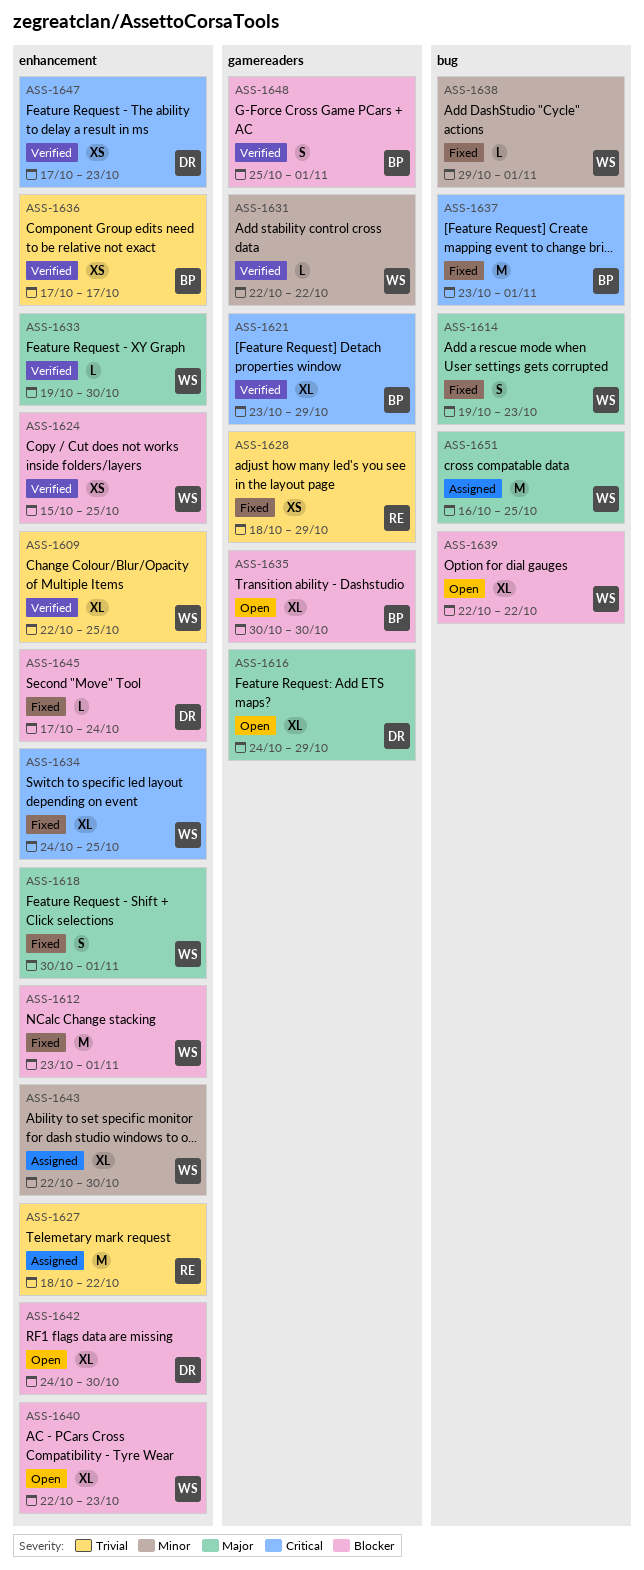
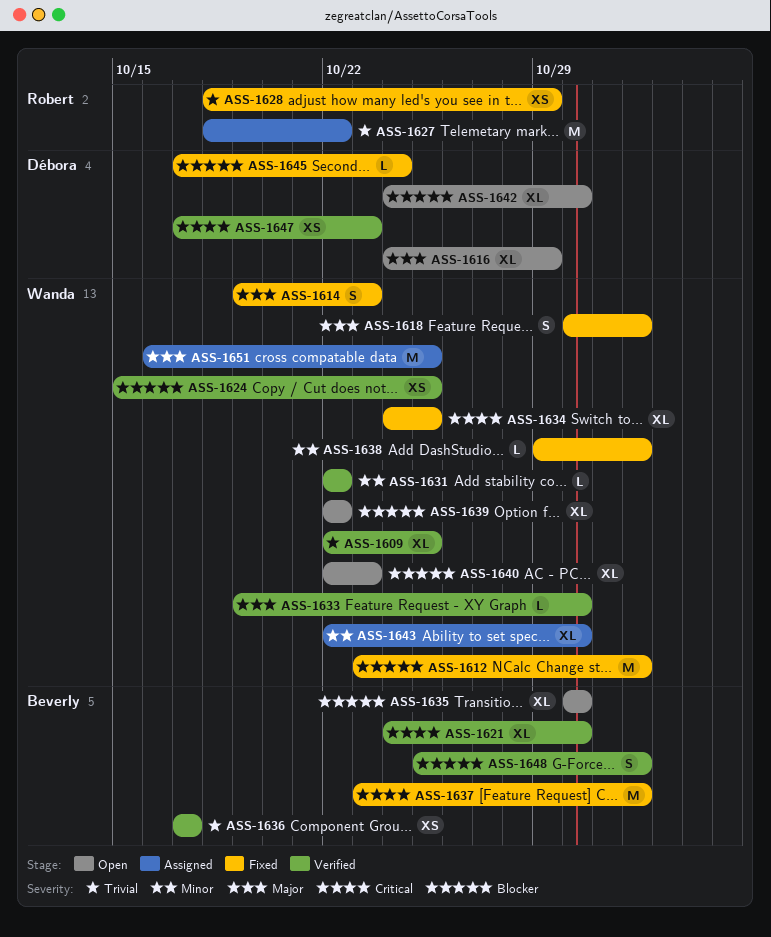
ASS-1621, start: Oct 23 -> Oct 24
ASS-1621, due: Oct 29 -> Oct 30

